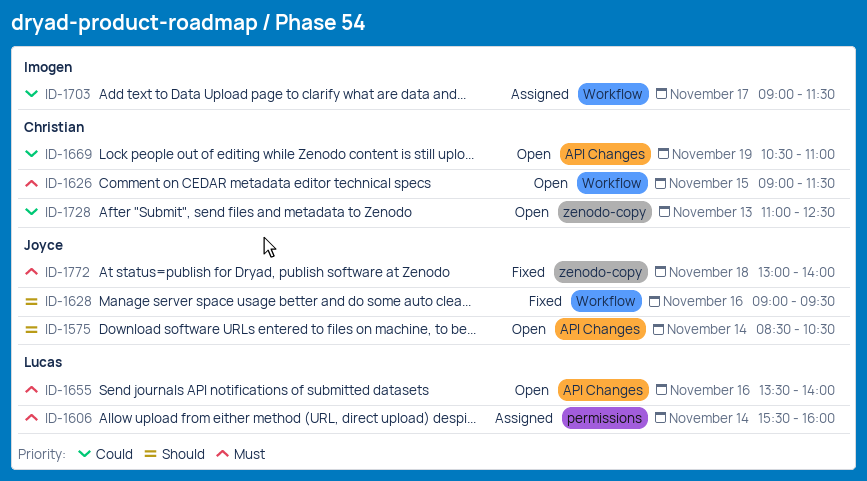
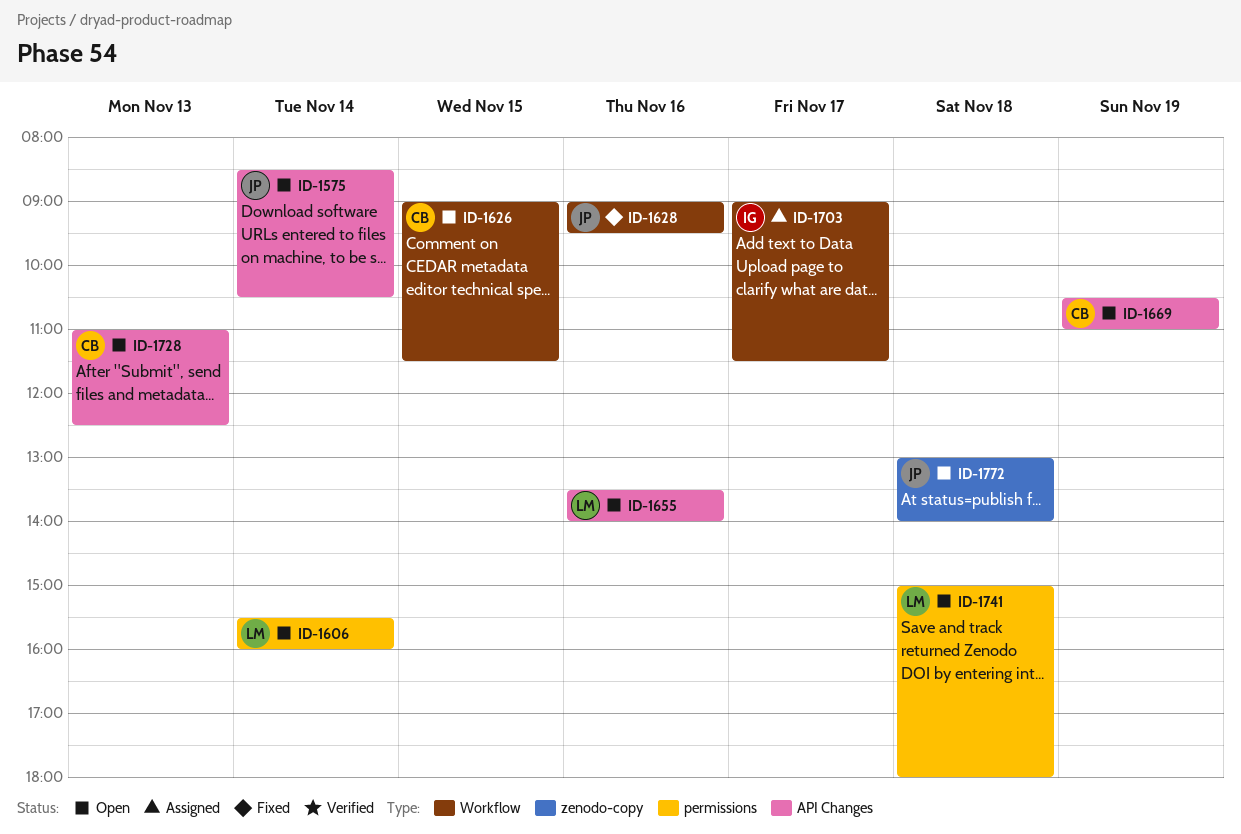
ID-1606, status: Assigned -> Open
ID-1728, label: zenodo-copy -> API Changes
ID-1741: none -> present
ID-1772, status: Fixed -> Open

